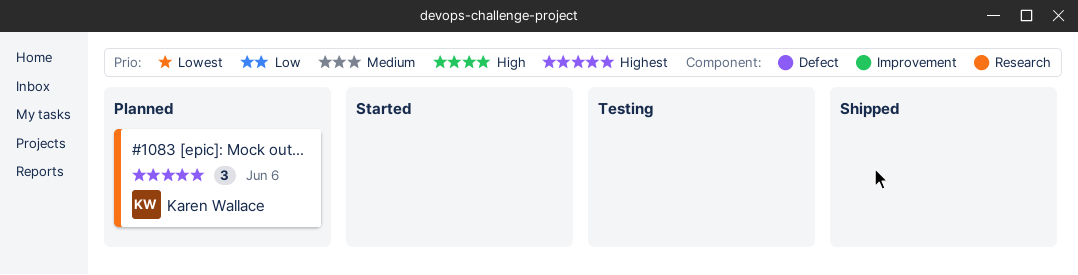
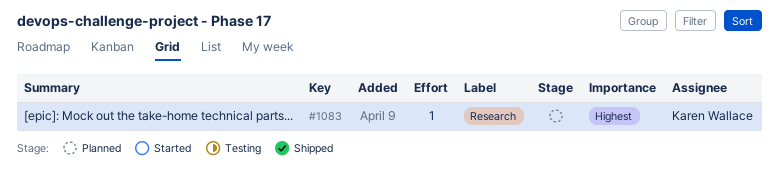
#1083, estimate: 3 -> 1

